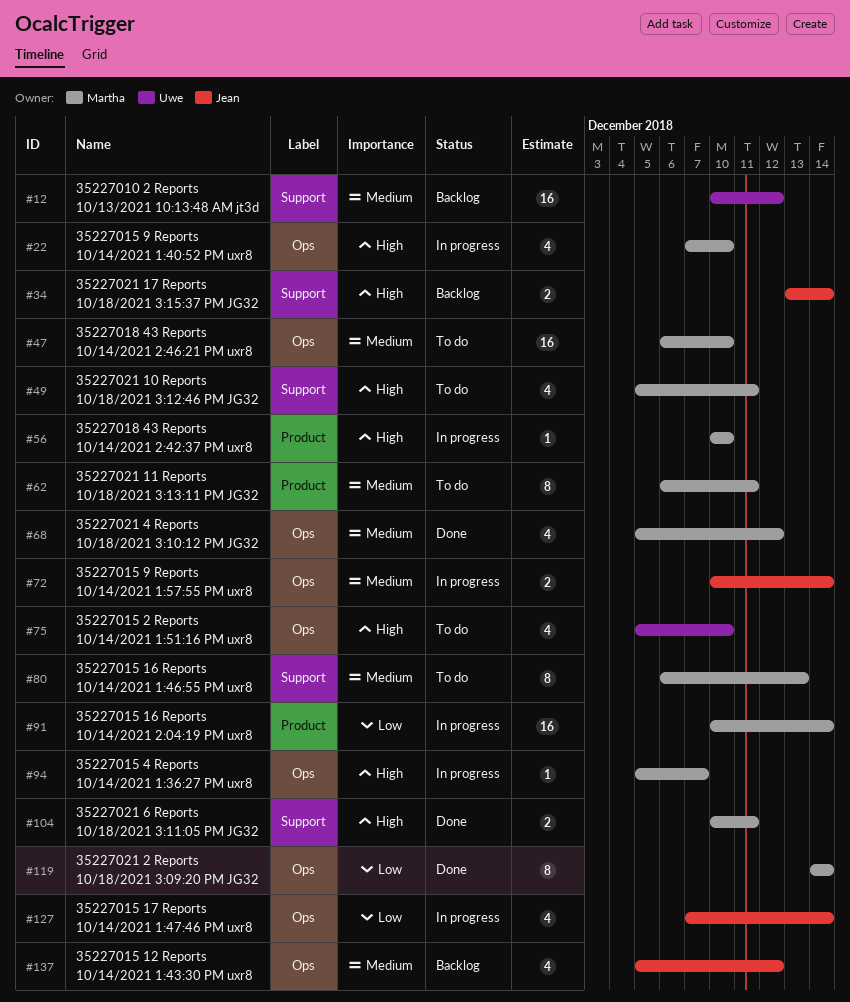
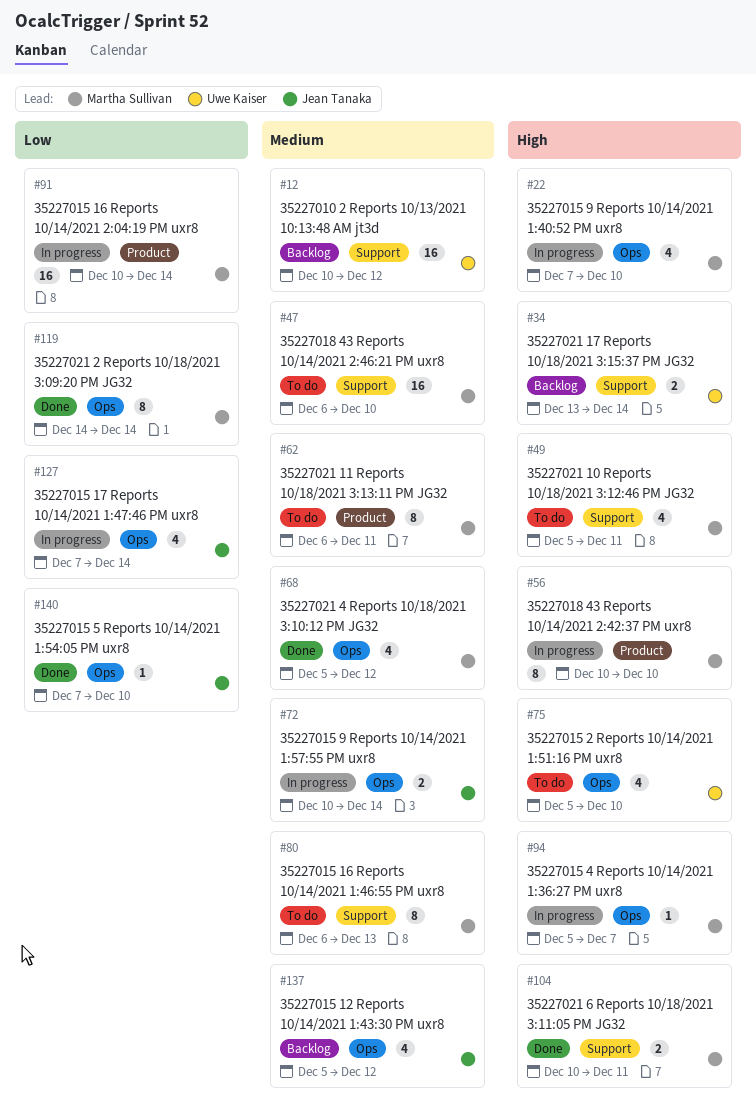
#34, owner: Jean Tanaka -> Uwe Kaiser
#47, label: Ops -> Support
#56, estimate: 1 -> 8
#140: none -> present

